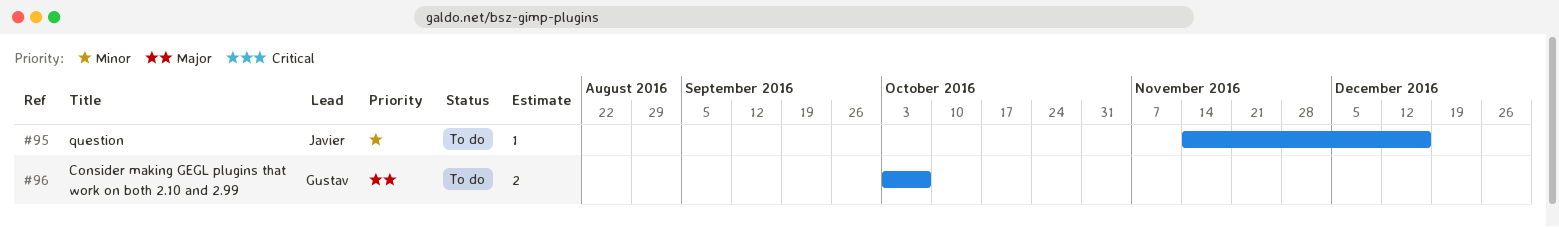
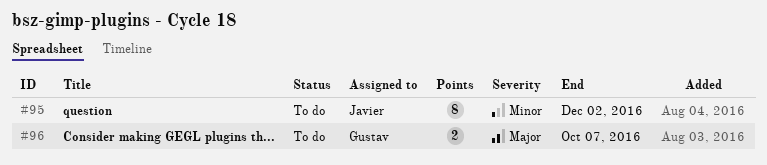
#95, estimate: 1 -> 8
#95, due: Dec 16 -> Dec 2

